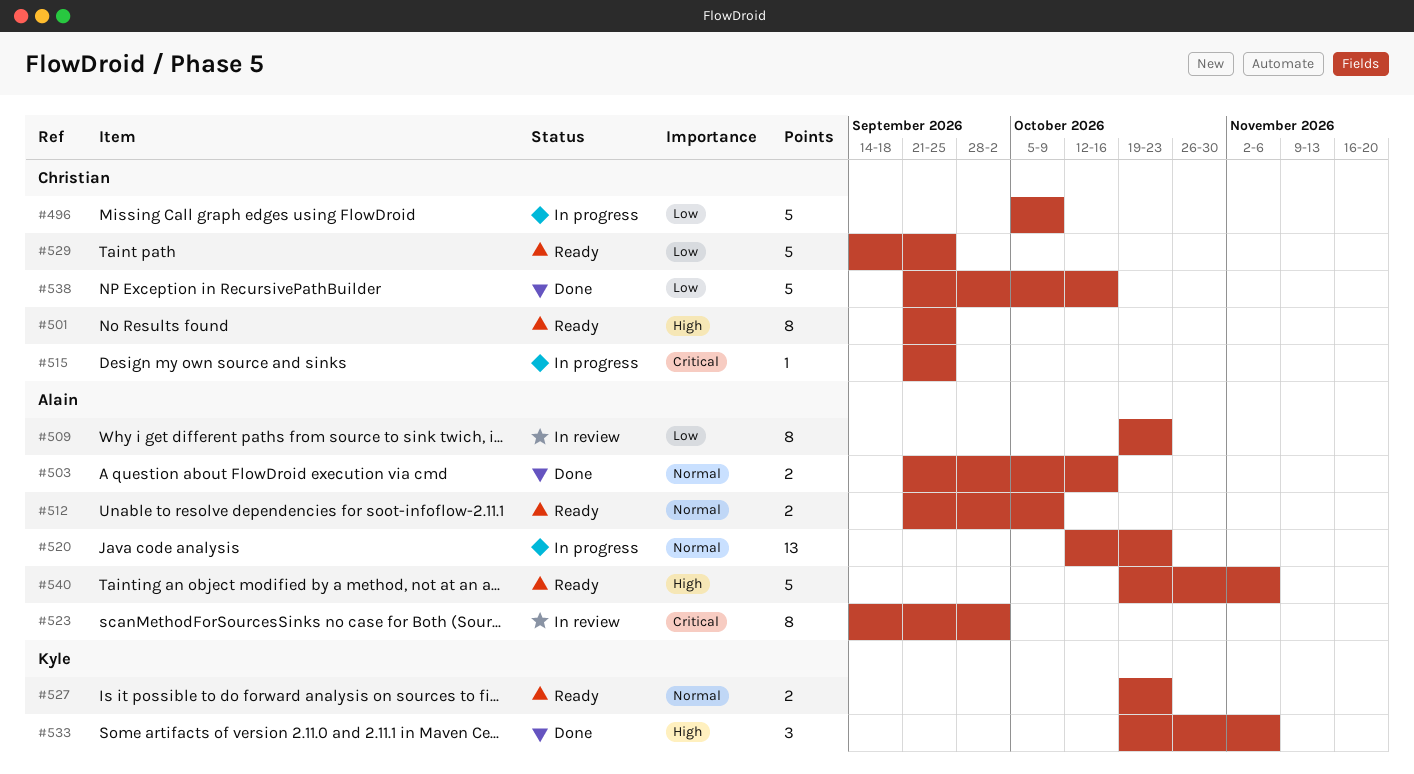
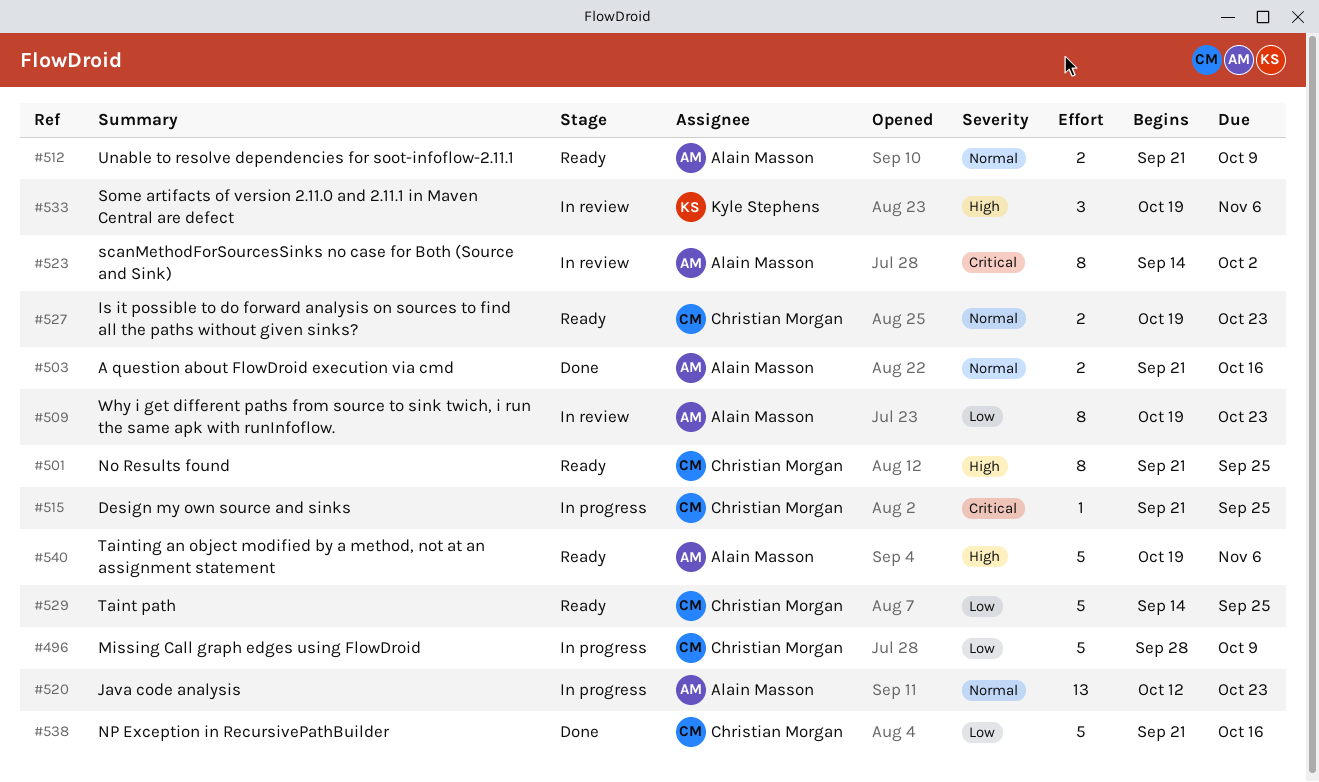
#496, start: Oct 5 -> Sep 28
#527, owner: Kyle Stephens -> Christian Morgan
#533, status: Done -> In review

